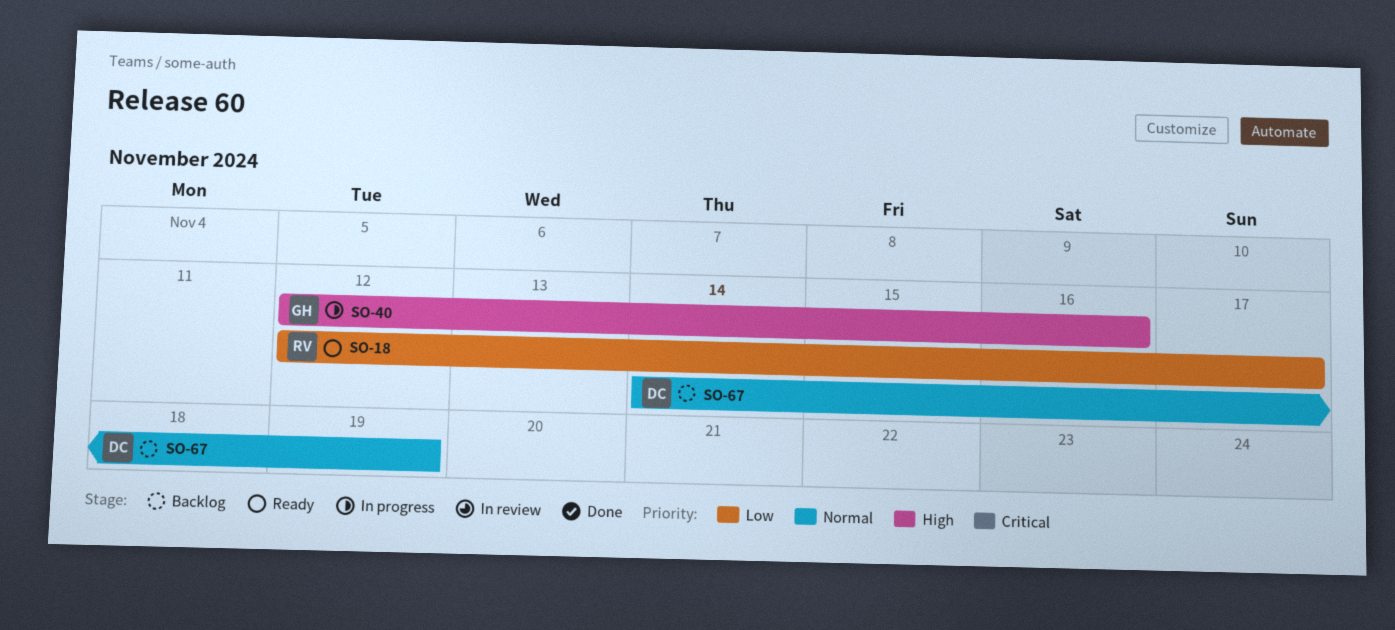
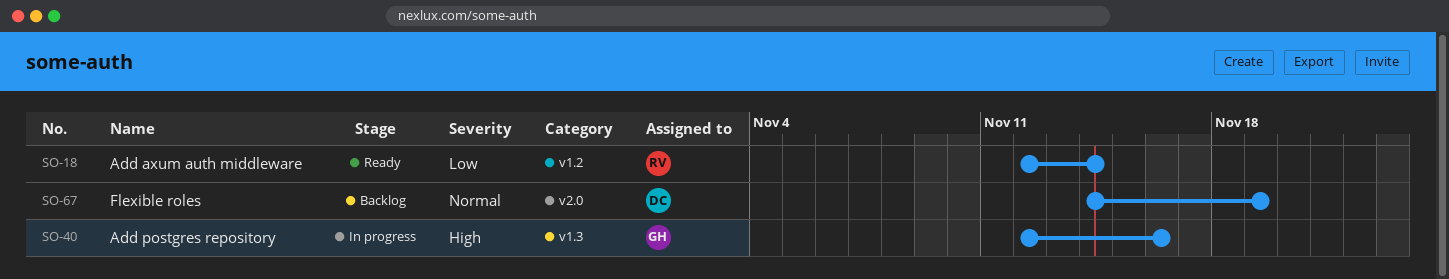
SO-18, due: Nov 17 -> Nov 14

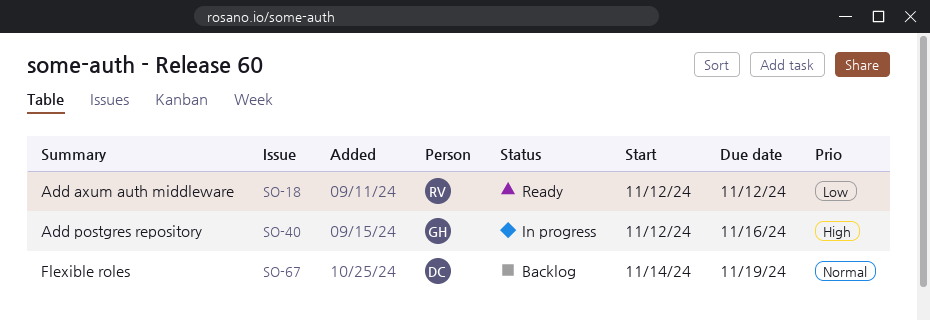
SO-18, due: Nov 14 -> Nov 12

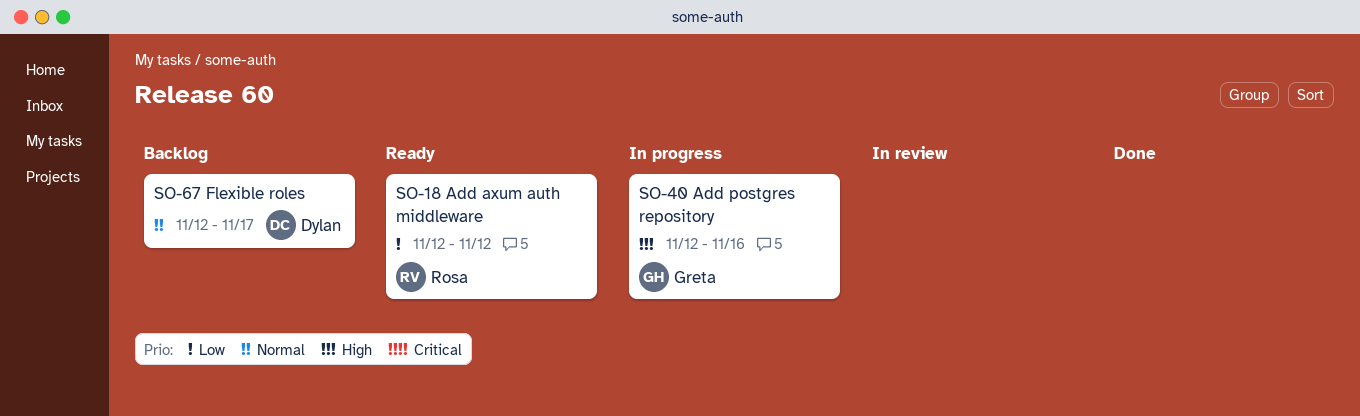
SO-67, start: Nov 14 -> Nov 12
SO-67, due: Nov 19 -> Nov 17

